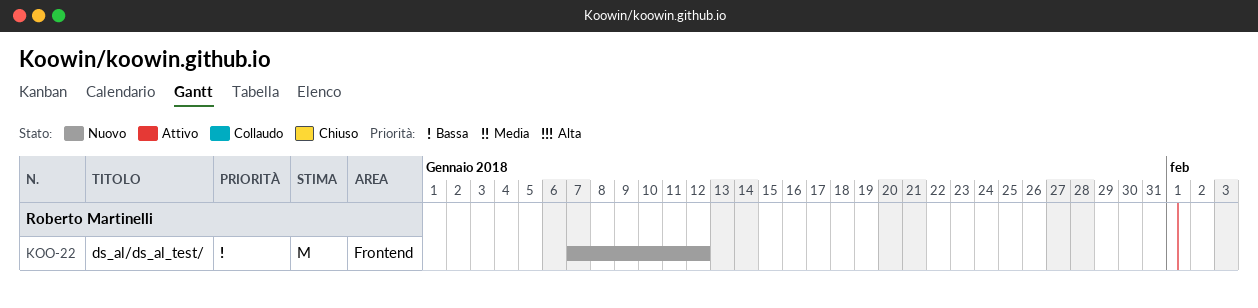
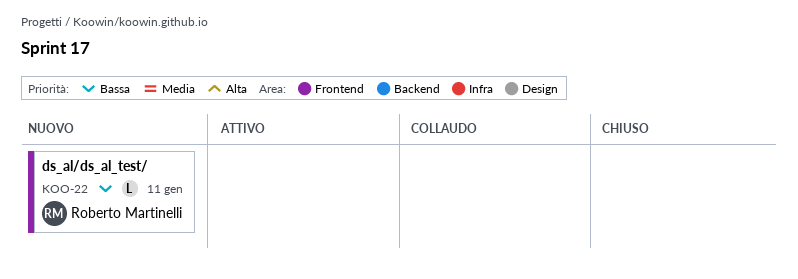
KOO-22, estimate: M -> L
KOO-22, due: Jan 12 -> Jan 11

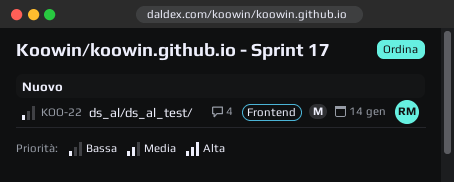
KOO-22, estimate: L -> M
KOO-22, due: Jan 11 -> Jan 14

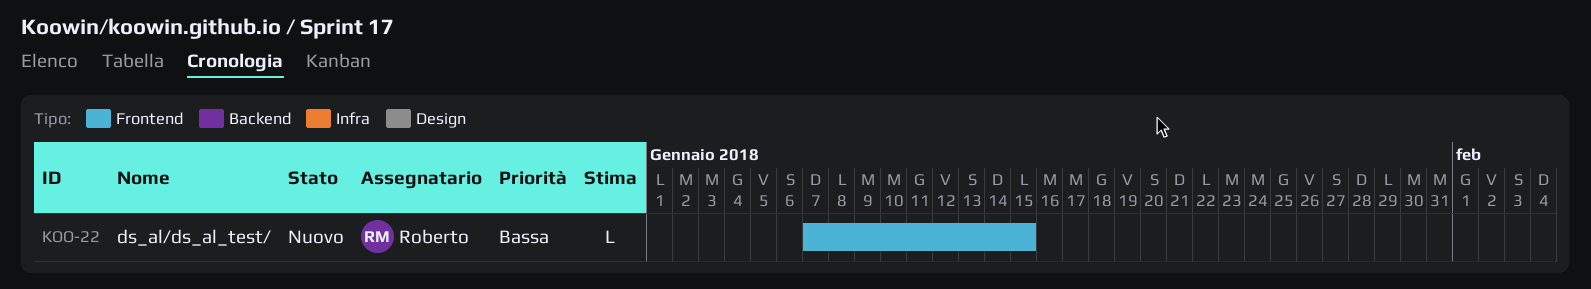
KOO-22, estimate: M -> L
KOO-22, due: Jan 14 -> Jan 15

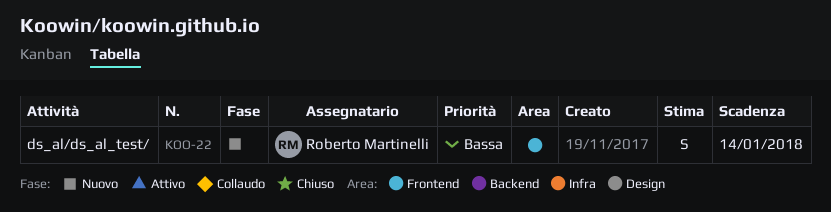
KOO-22, estimate: L -> S
KOO-22, due: Jan 15 -> Jan 14

